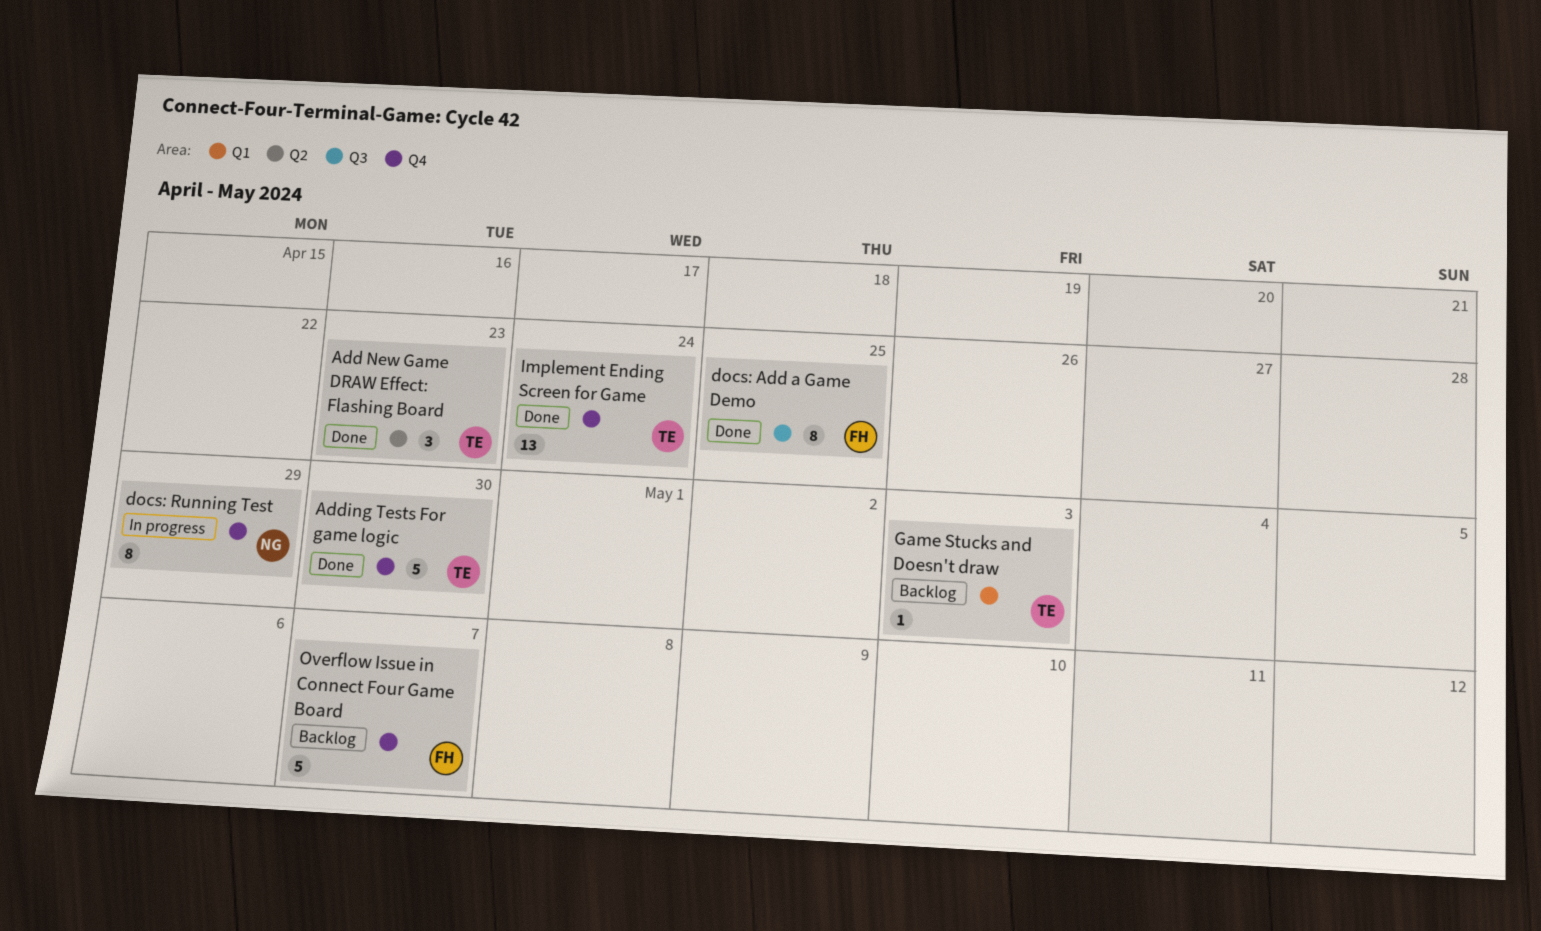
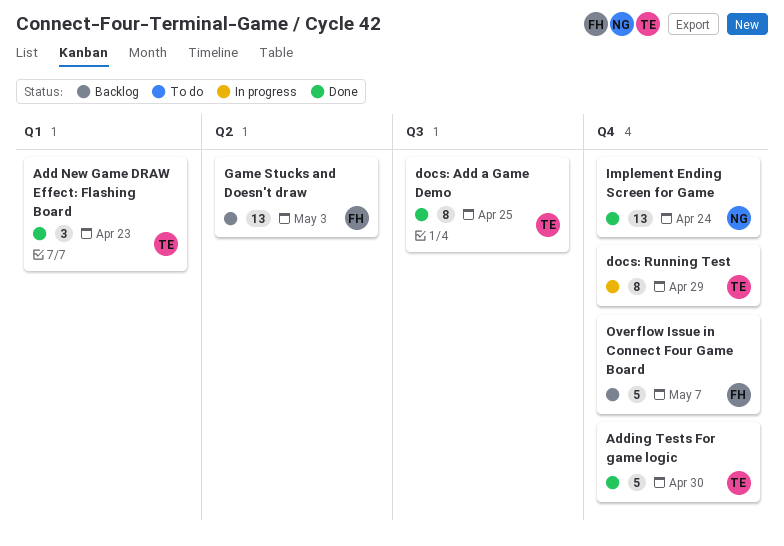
Add New Game DRAW Effect: Flashing Board, label: Q2 -> Q1
docs: Add a Game Demo, owner: FH -> TE
docs: Running Test, owner: NG -> TE
Game Stucks and Doesn't draw, owner: TE -> FH
Game Stucks and Doesn't draw, label: Q1 -> Q2
Game Stucks and Doesn't draw, estimate: 1 -> 13
Implement Ending Screen for Game, owner: TE -> NG

